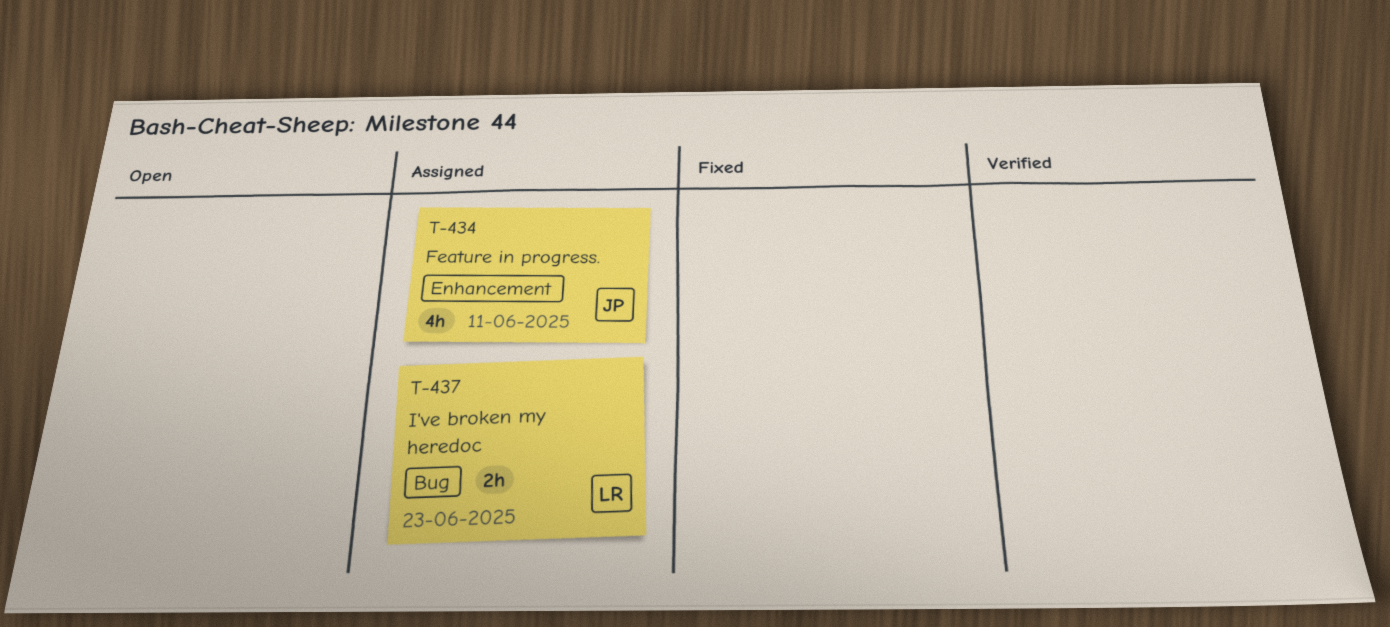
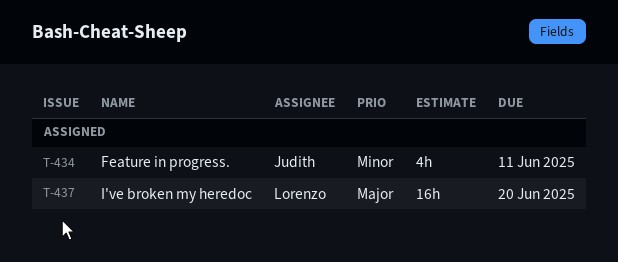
T-437, estimate: 2h -> 16h
T-437, due: Jun 23 -> Jun 20

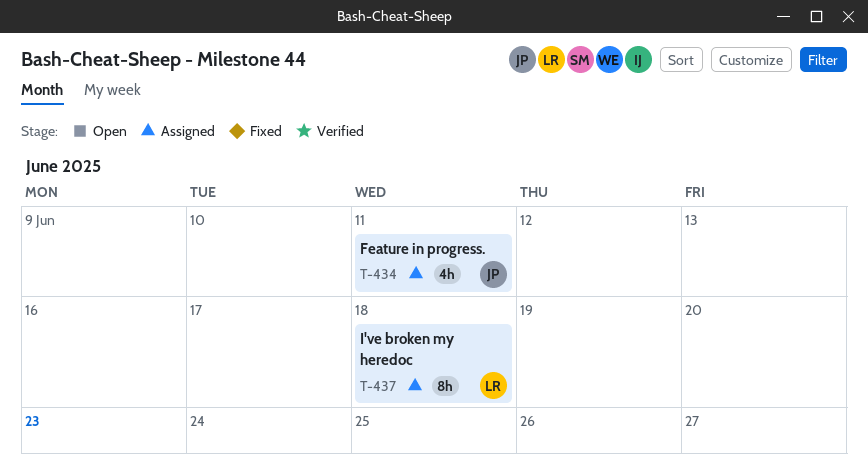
T-437, estimate: 16h -> 8h
T-437, due: Jun 20 -> Jun 18

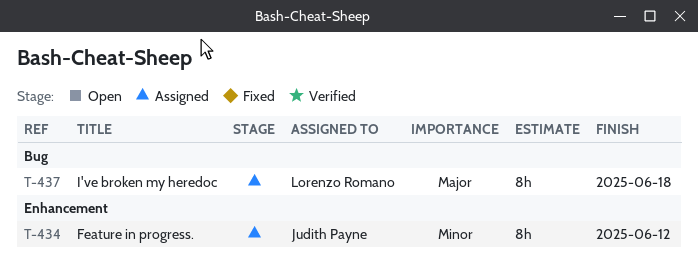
T-434, estimate: 4h -> 8h
T-434, due: Jun 11 -> Jun 12

